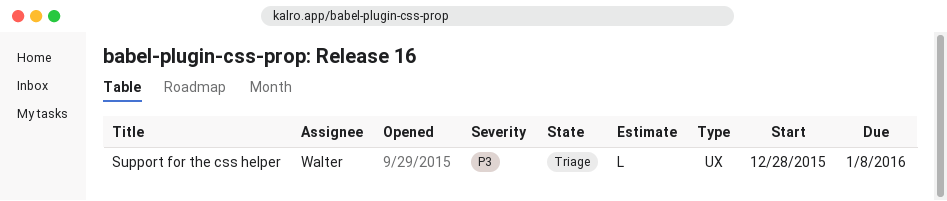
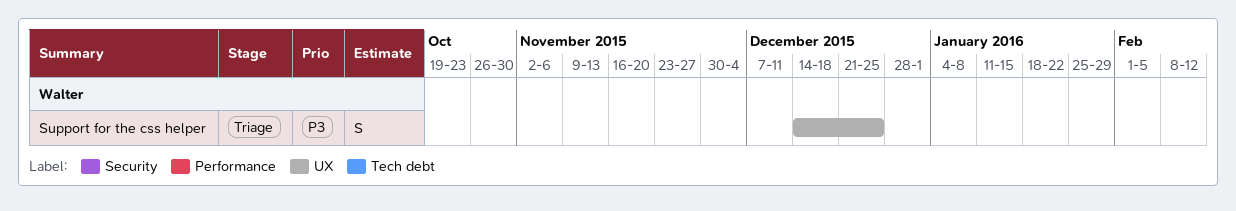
Support for the css helper, estimate: L -> S
Support for the css helper, start: Dec 28 -> Dec 14
Support for the css helper, due: Jan 8 -> Dec 25

